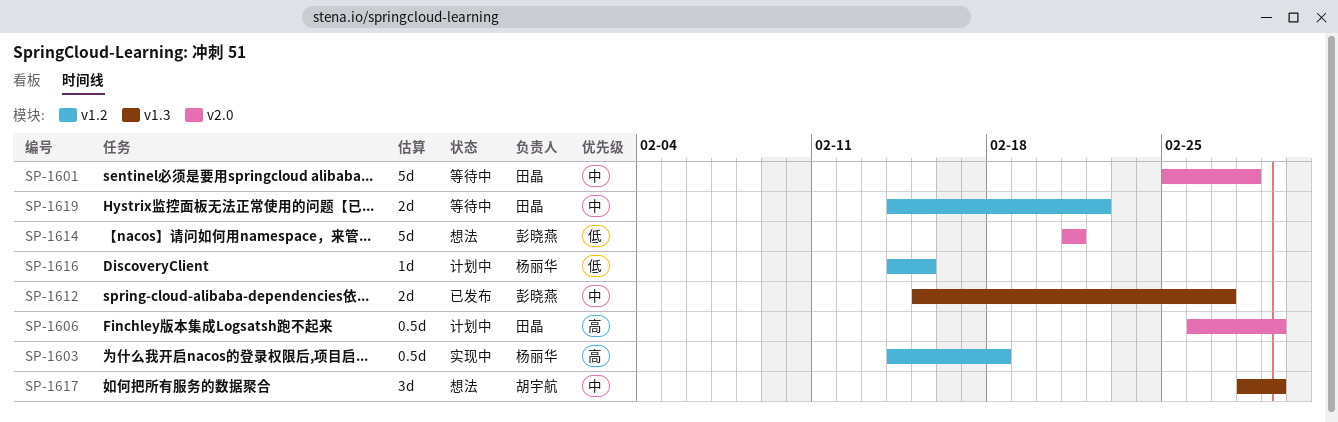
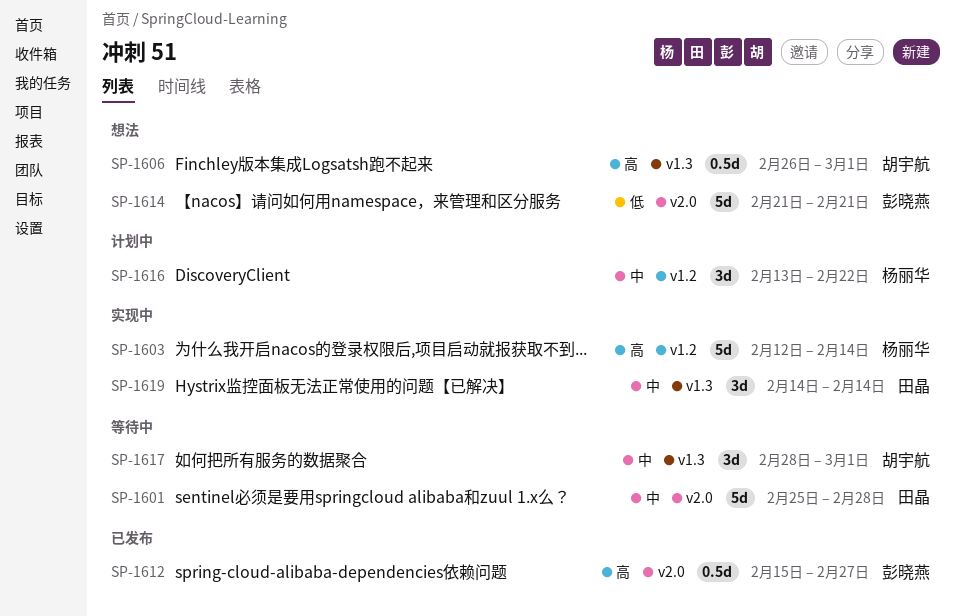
SP-1603, estimate: 0.5d -> 5d
SP-1603, start: Feb 14 -> Feb 12
SP-1603, due: Feb 18 -> Feb 14
SP-1606, status: 计划中 -> 想法
SP-1606, owner: 田晶 -> 胡宇航
SP-1606, label: v2.0 -> v1.3
SP-1612, priority: 中 -> 高
SP-1612, label: v1.3 -> v2.0
SP-1612, estimate: 2d -> 0.5d
SP-1616, priority: 低 -> 中
SP-1616, estimate: 1d -> 3d
SP-1616, start: Feb 14 -> Feb 13
SP-1616, due: Feb 15 -> Feb 22
SP-1617, status: 想法 -> 等待中
SP-1619, status: 等待中 -> 实现中
SP-1619, label: v1.2 -> v1.3
SP-1619, estimate: 2d -> 3d
SP-1619, due: Feb 22 -> Feb 14

